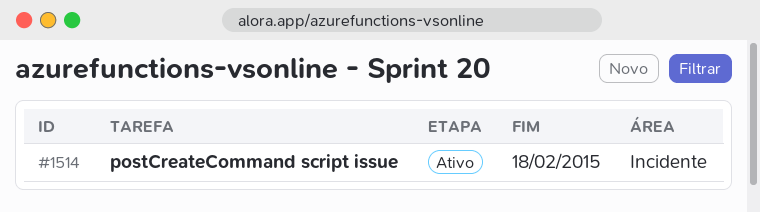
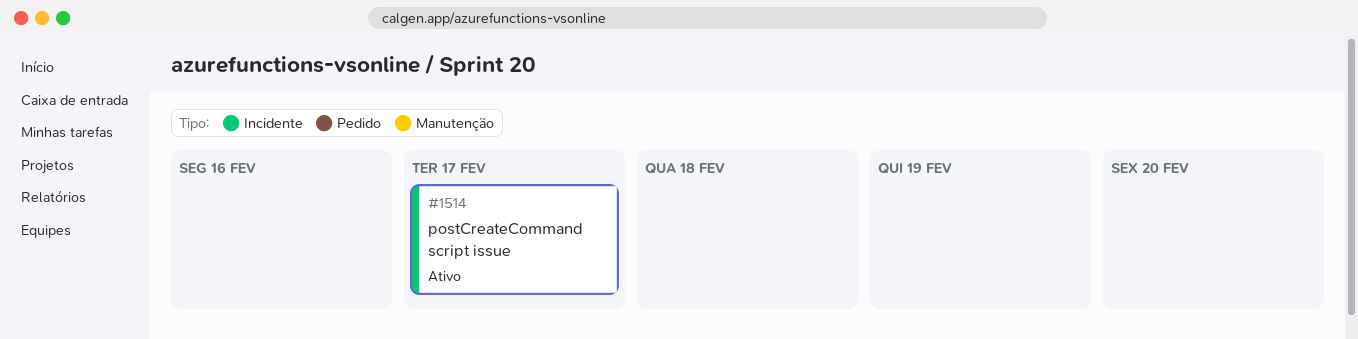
#1514, due: Feb 18 -> Feb 17

